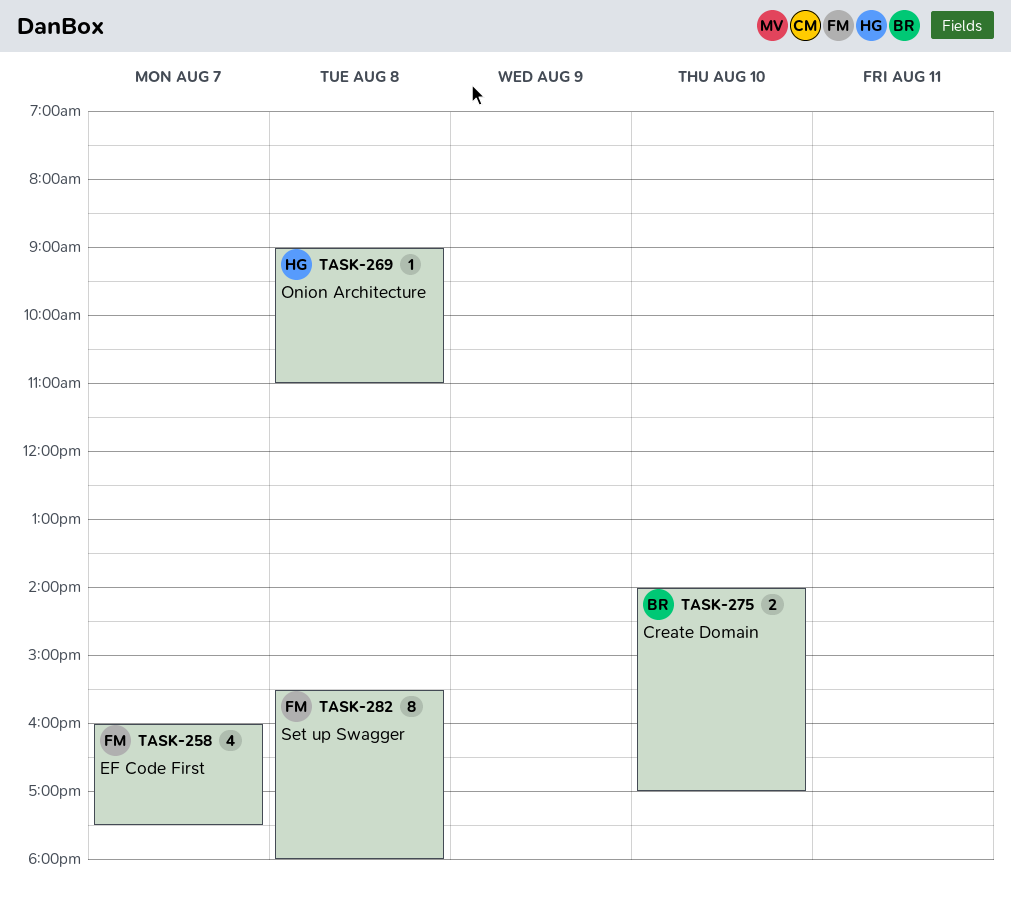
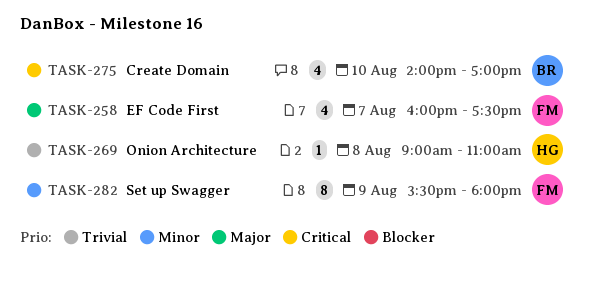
TASK-275, estimate: 2 -> 4
TASK-282, day: Aug 8 -> Aug 9

